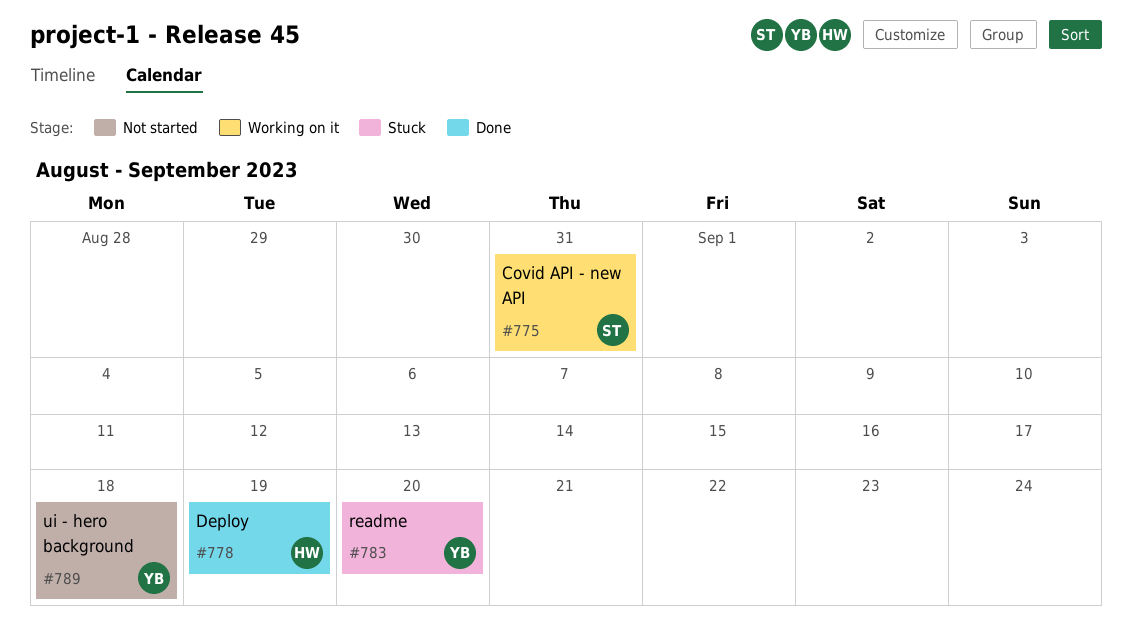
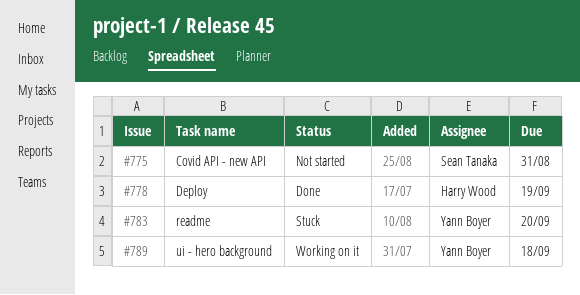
#775, status: Working on it -> Not started
#789, status: Not started -> Working on it

